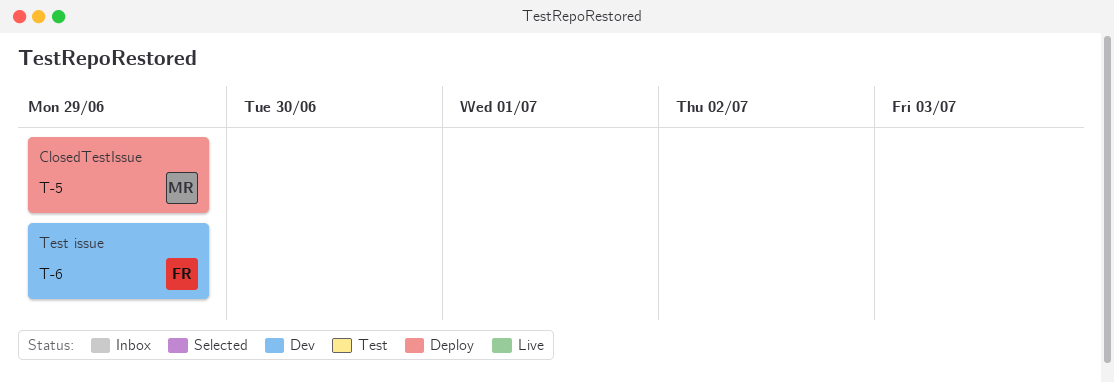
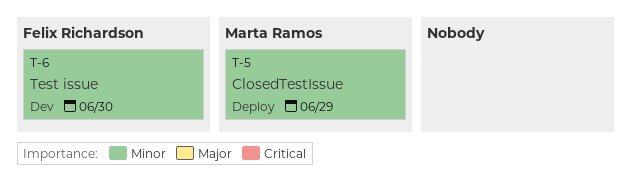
T-6, due: Jun 29 -> Jun 30

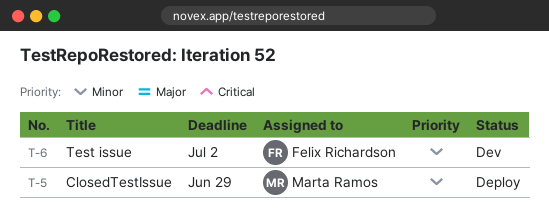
T-6, due: Jun 30 -> Jul 2

